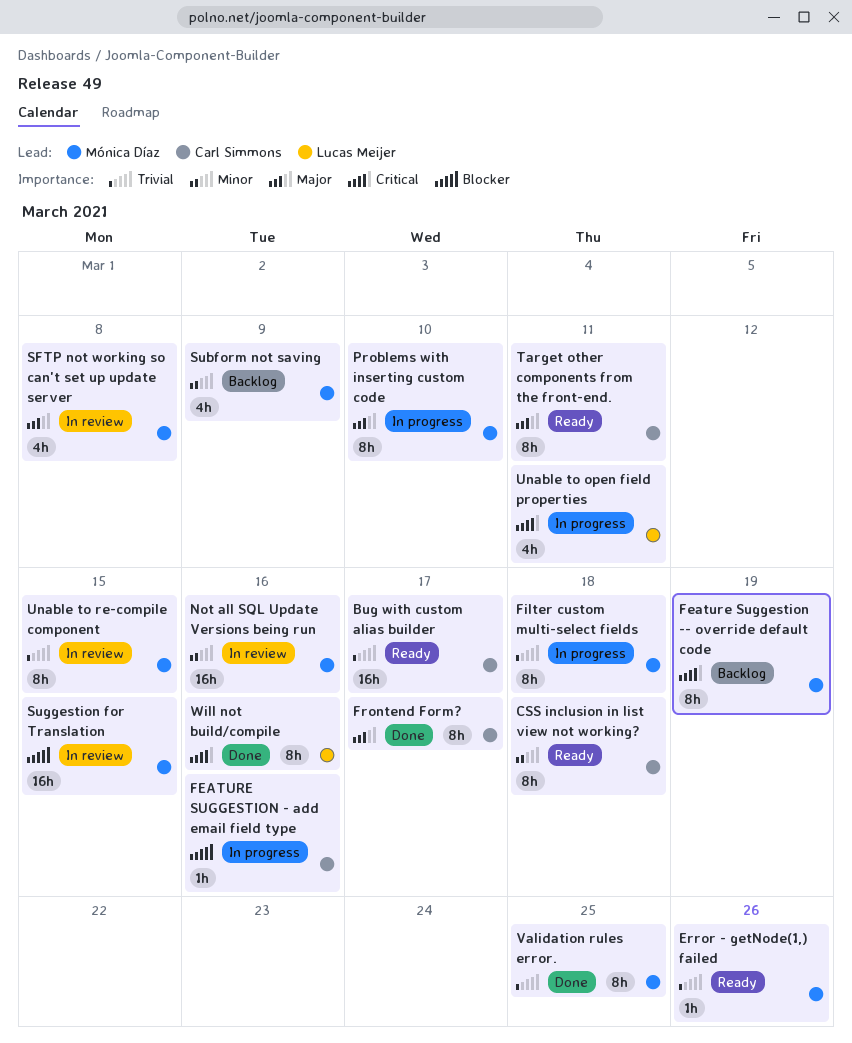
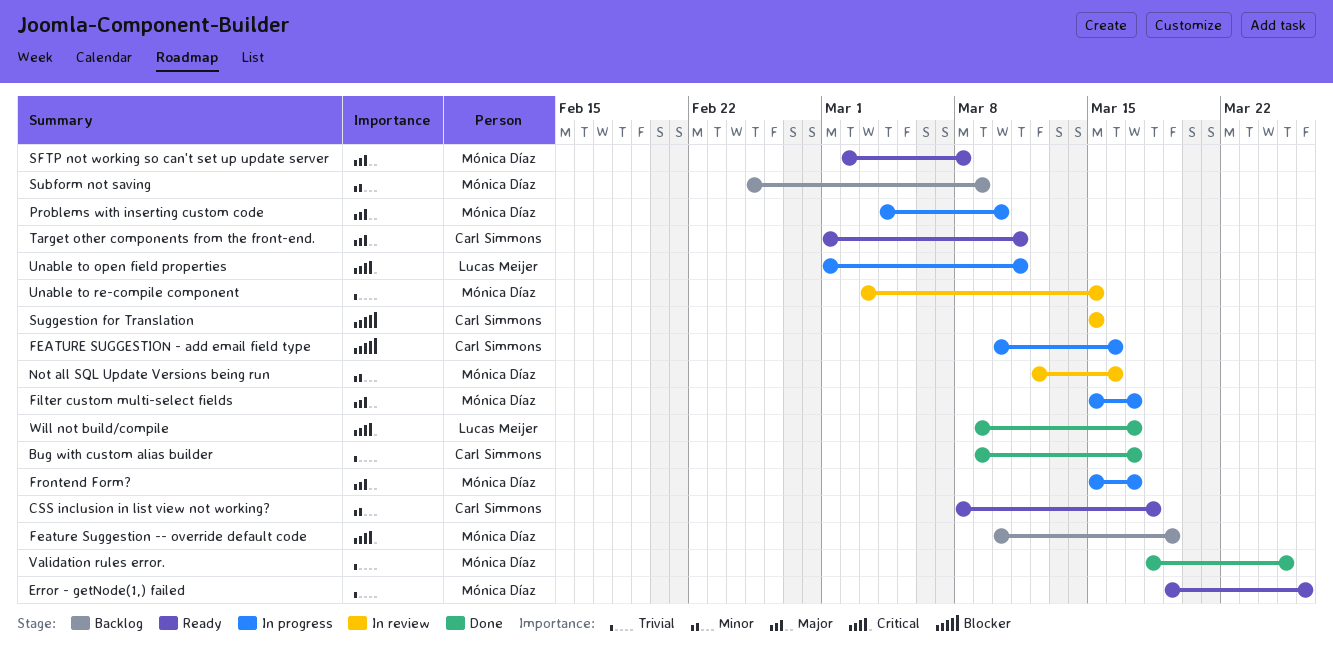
Bug with custom alias builder, status: Ready -> Done
Filter custom multi-select fields, priority: Trivial -> Major
Filter custom multi-select fields, due: Mar 18 -> Mar 17
Frontend Form?, status: Done -> In progress
Frontend Form?, owner: Carl Simmons -> Mónica Díaz
SFTP not working so can't set up update server, status: In review -> Ready
Suggestion for Translation, owner: Mónica Díaz -> Carl Simmons
Will not build/compile, due: Mar 16 -> Mar 17

